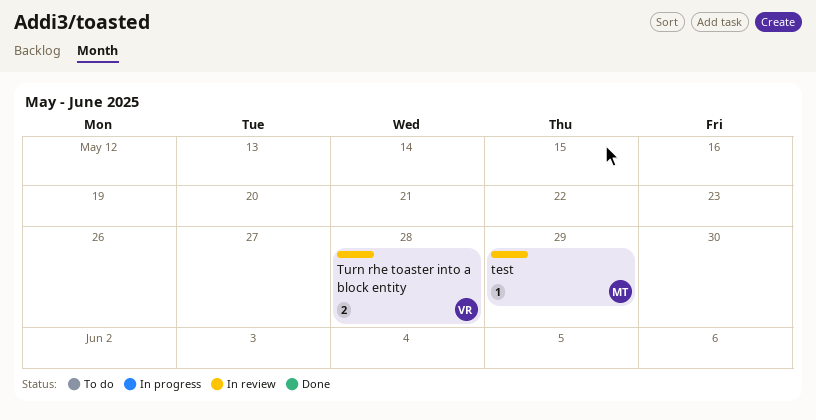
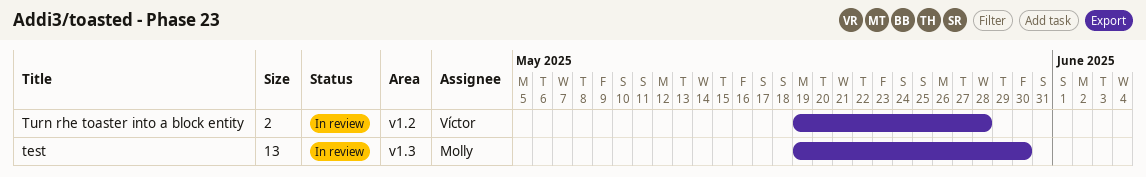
test, estimate: 1 -> 13
test, due: May 29 -> May 30

